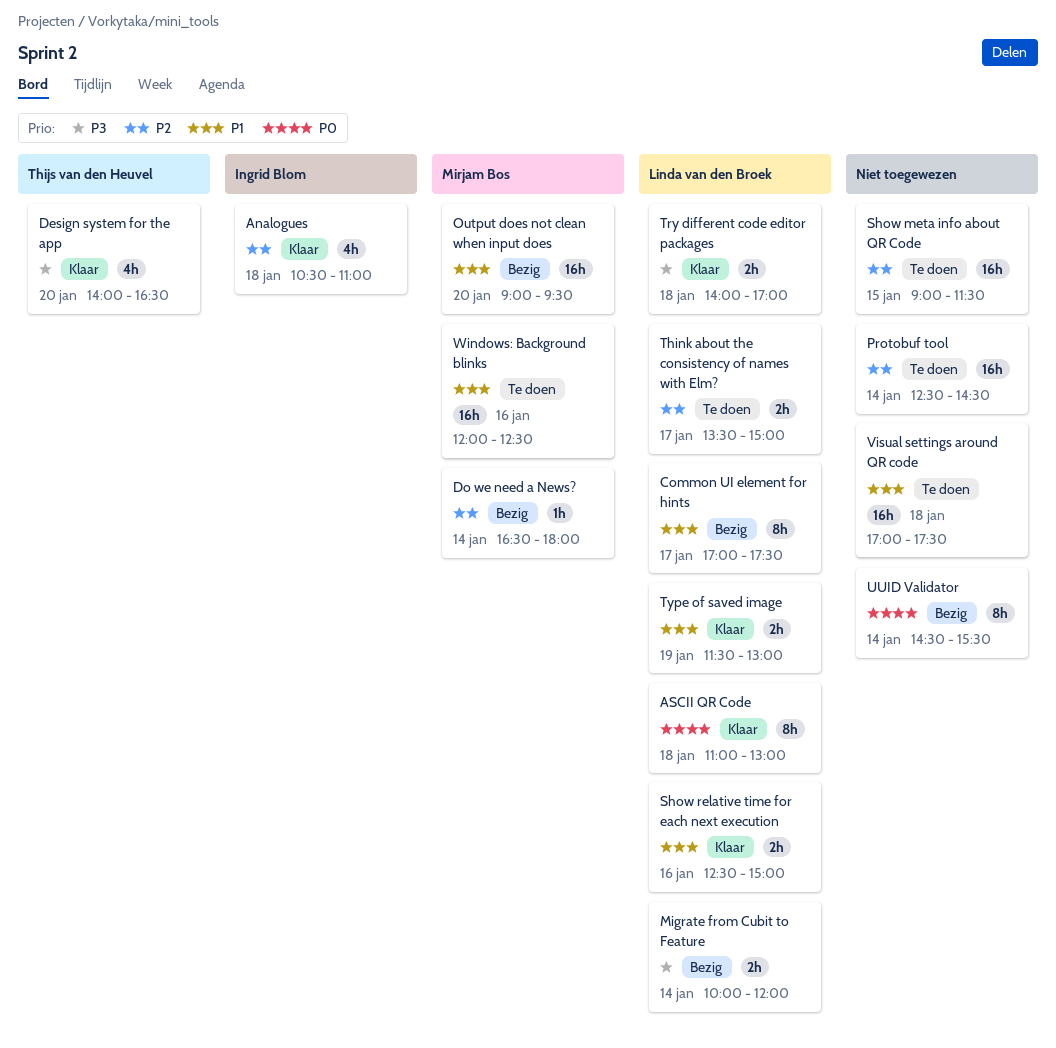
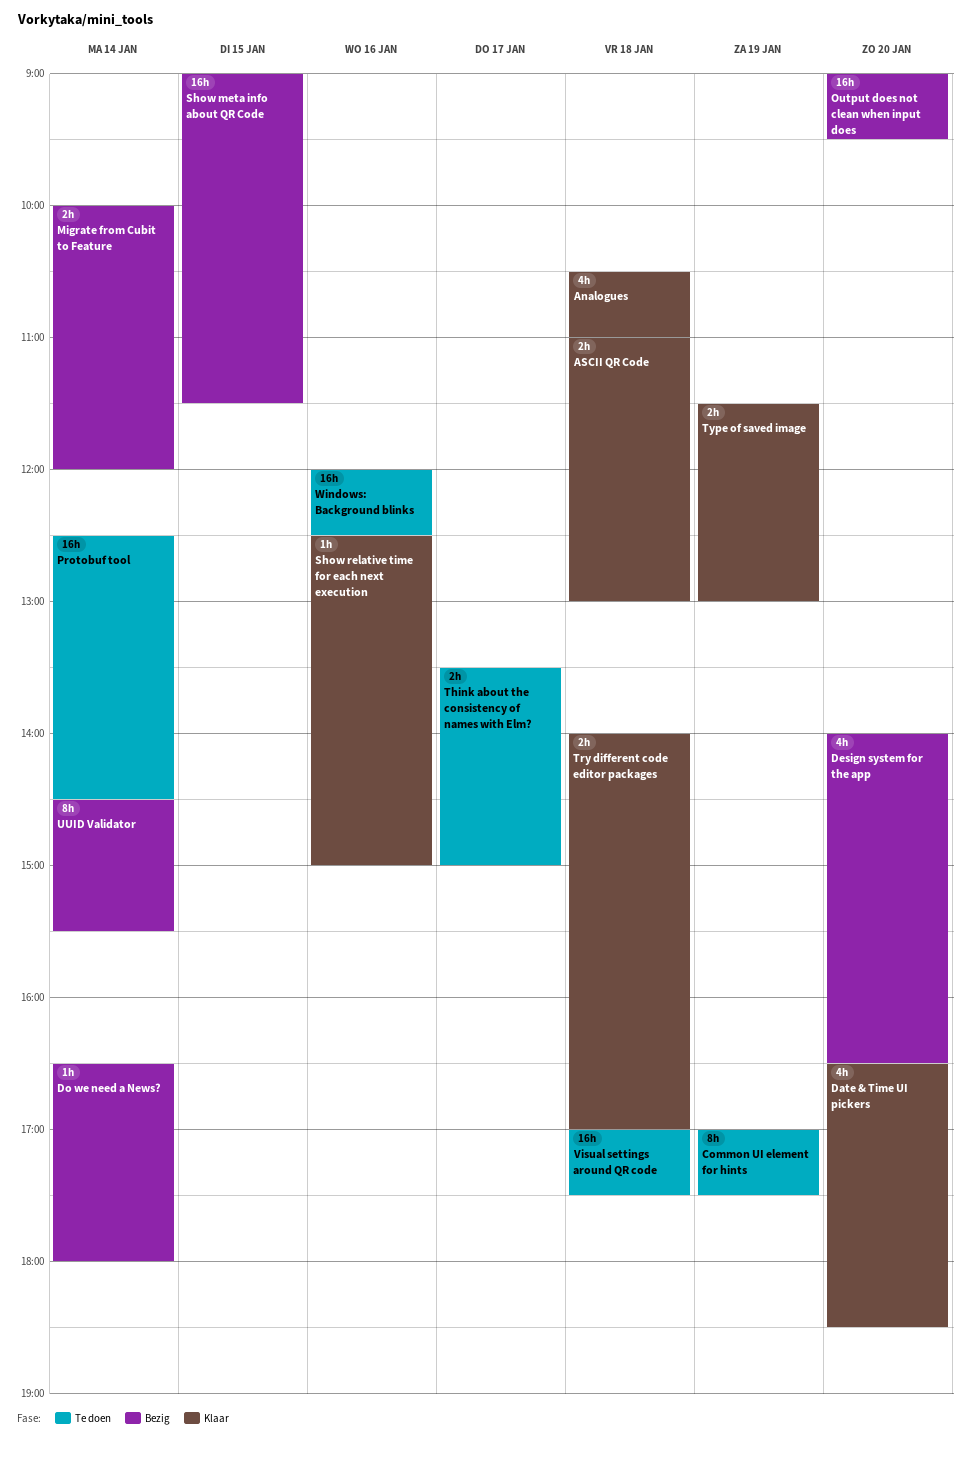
ASCII QR Code, estimate: 8h -> 2h
Common UI element for hints, status: Bezig -> Te doen
Common UI element for hints, day: Jan 17 -> Jan 19
Date & Time UI pickers: none -> present
Design system for the app, status: Klaar -> Bezig
Show meta info about QR Code, status: Te doen -> Bezig
Show relative time for each next execution, estimate: 2h -> 1h

